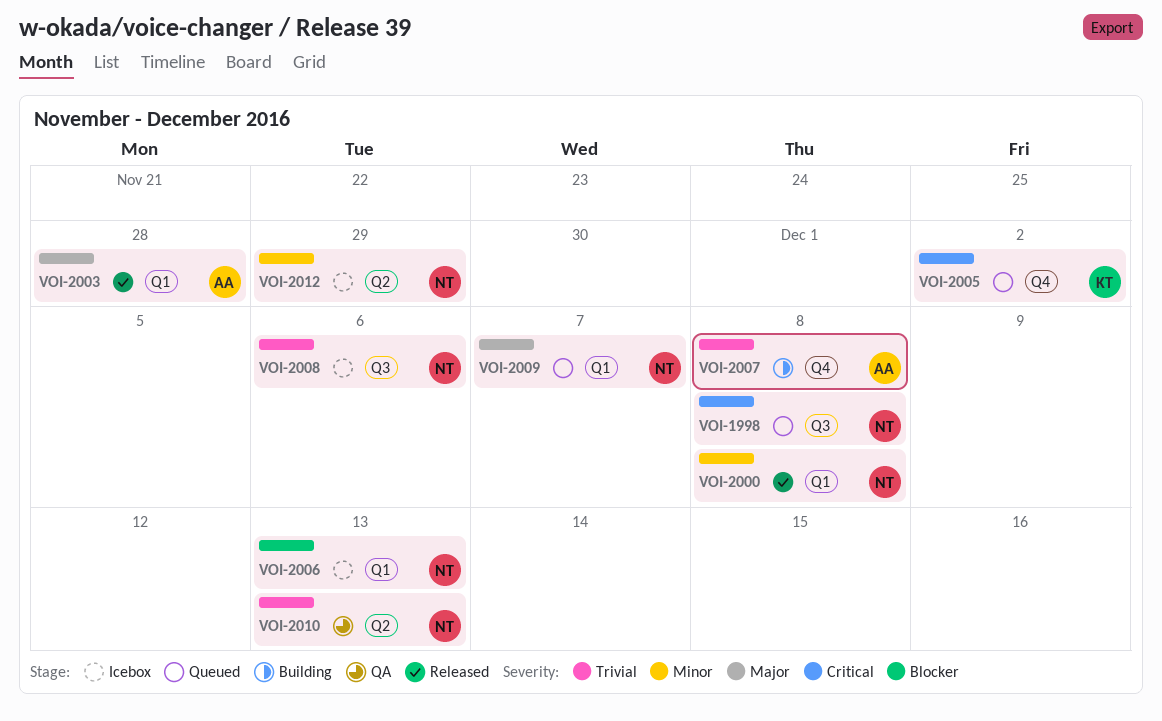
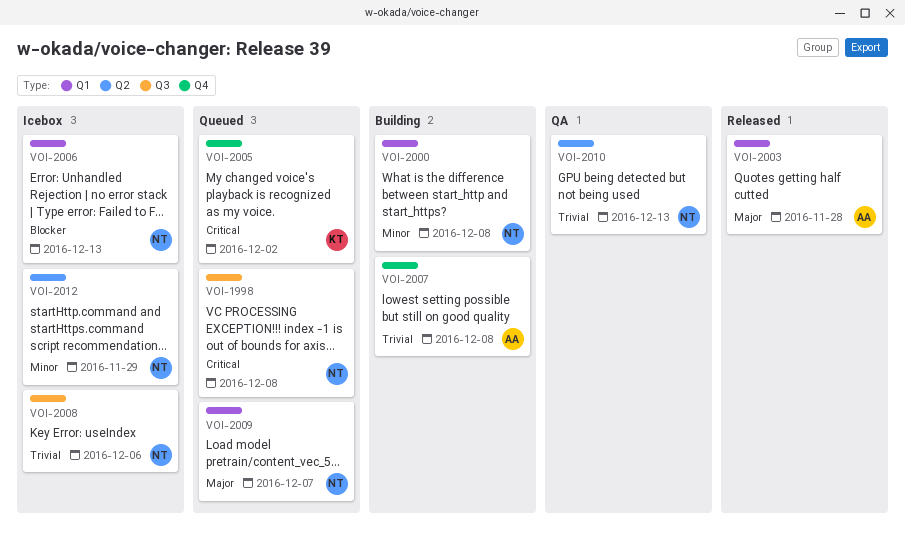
VOI-2000, status: Released -> Building

